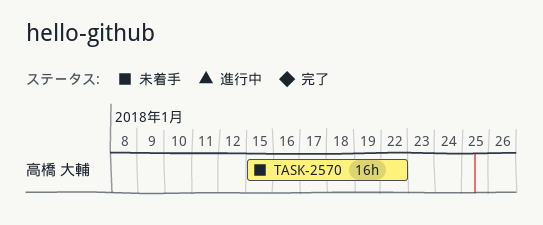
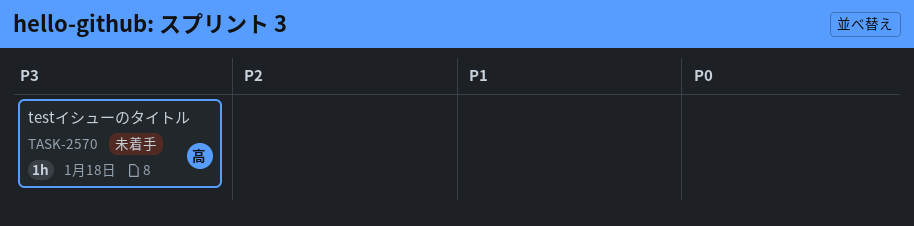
TASK-2570, estimate: 16h -> 1h
TASK-2570, due: Jan 22 -> Jan 18

